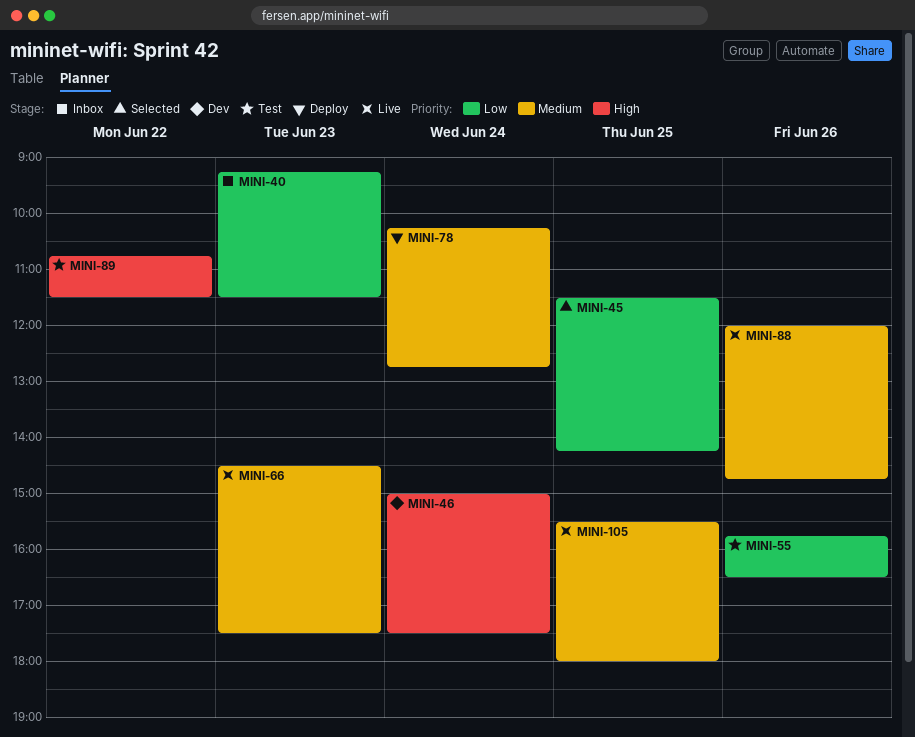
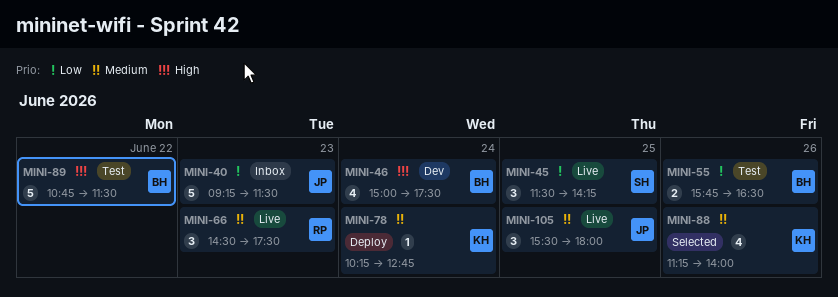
MINI-45, status: Selected -> Live
MINI-88, status: Live -> Selected
MINI-88, begins: 12:00 -> 11:15
MINI-88, ends: 14:45 -> 14:00

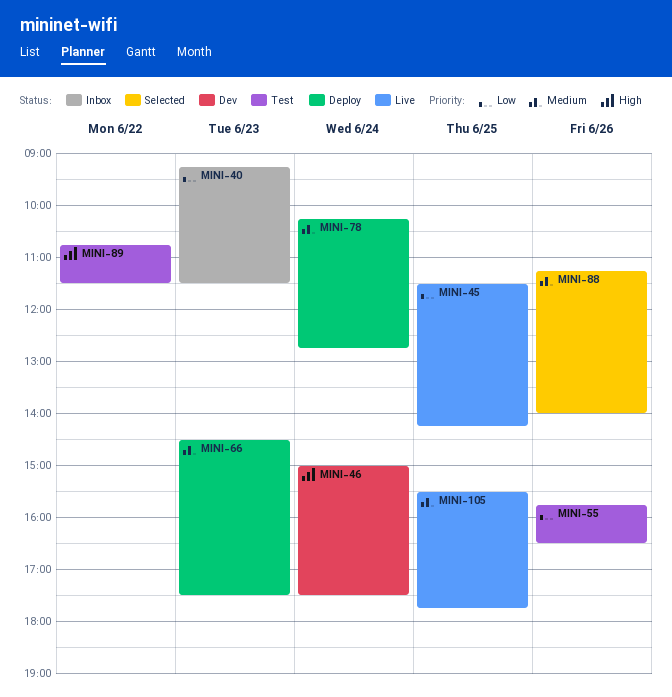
MINI-66, status: Live -> Deploy
MINI-105, ends: 18:00 -> 17:45

